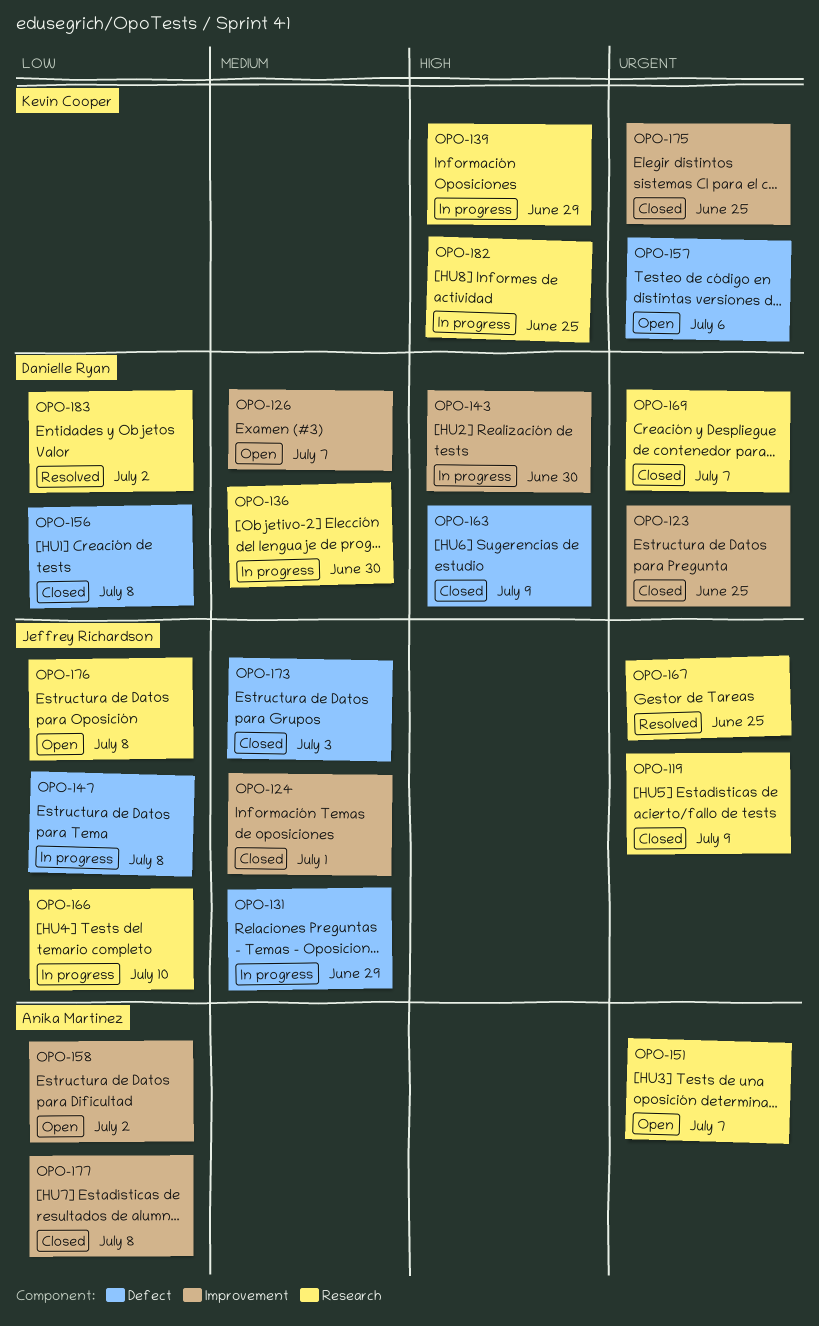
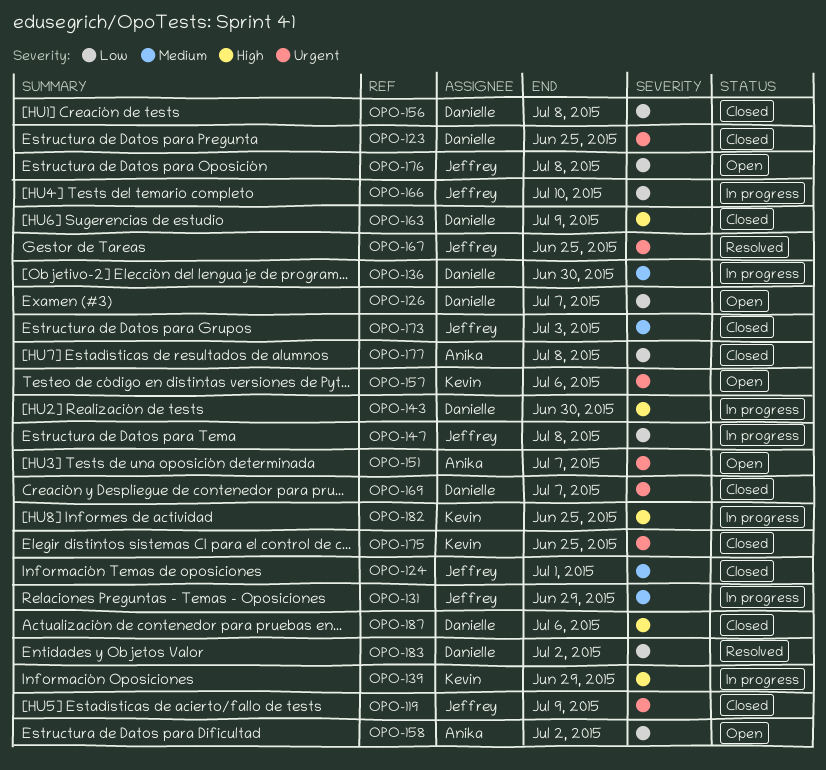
OPO-126, priority: Medium -> Low
OPO-187: none -> present

